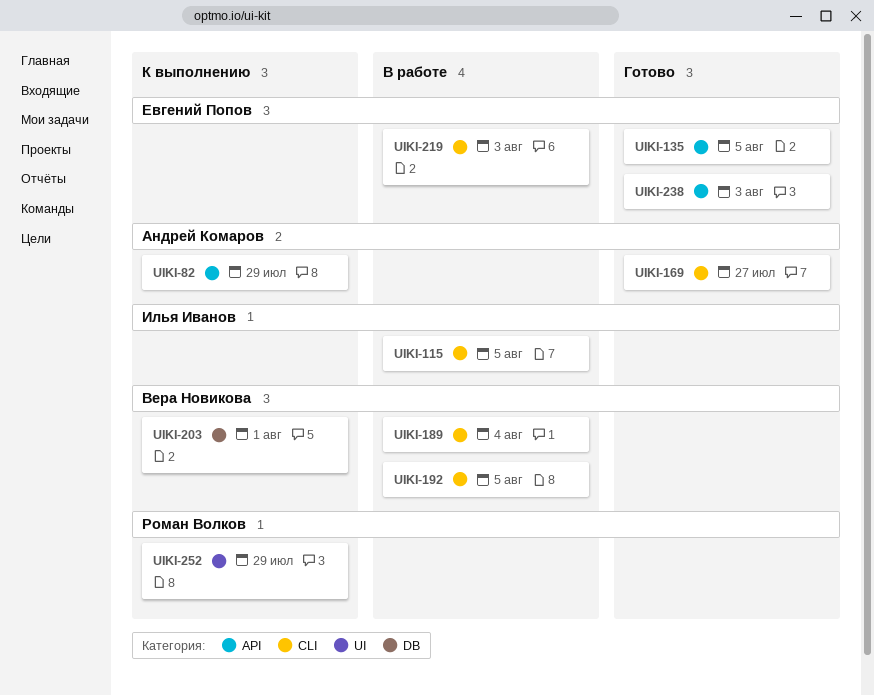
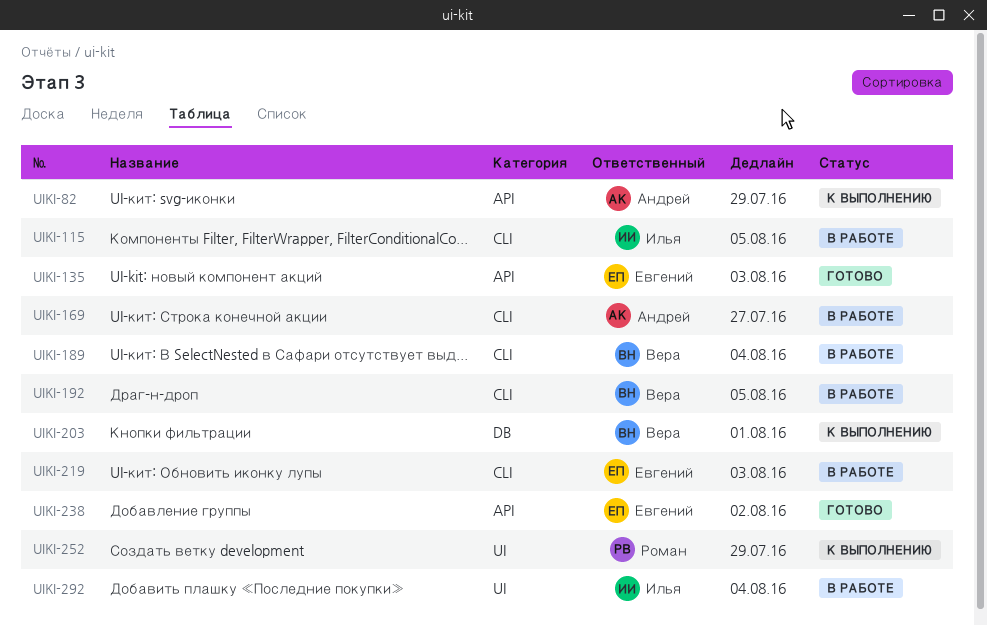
UIKI-135, due: Aug 5 -> Aug 3
UIKI-169, status: Готово -> В работе
UIKI-238, due: Aug 3 -> Aug 2
UIKI-292: none -> present

